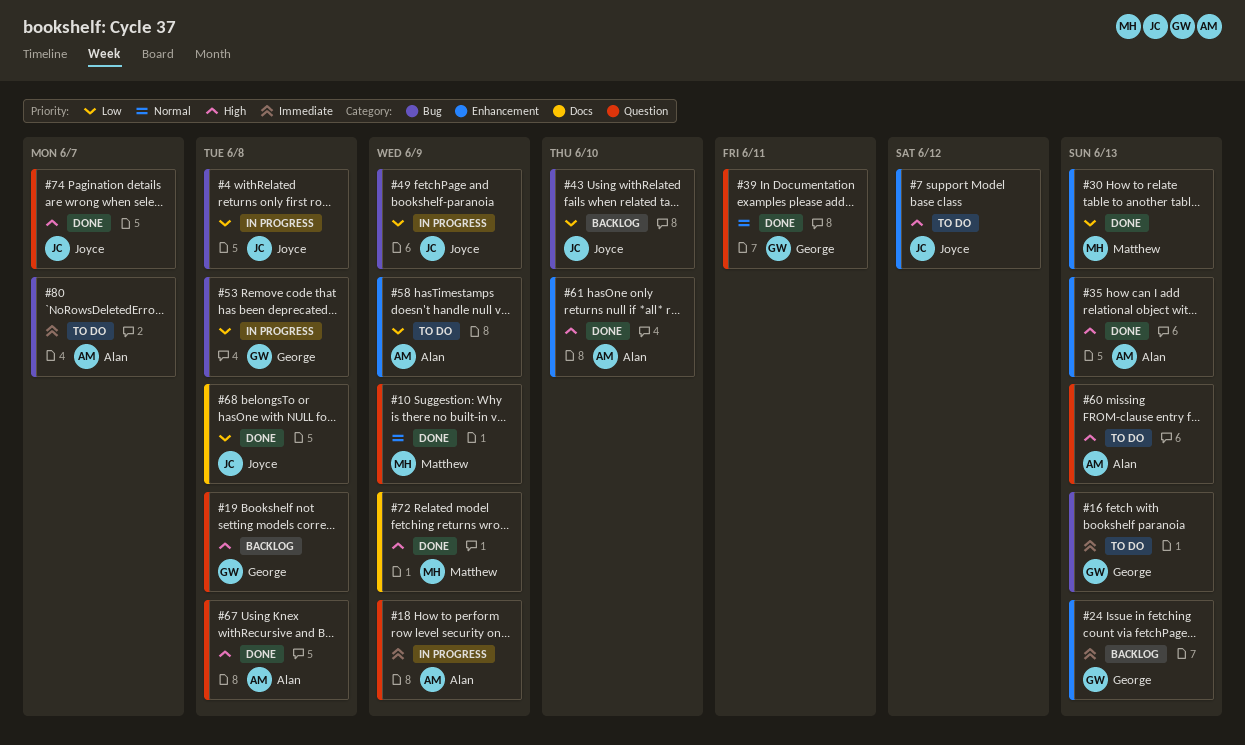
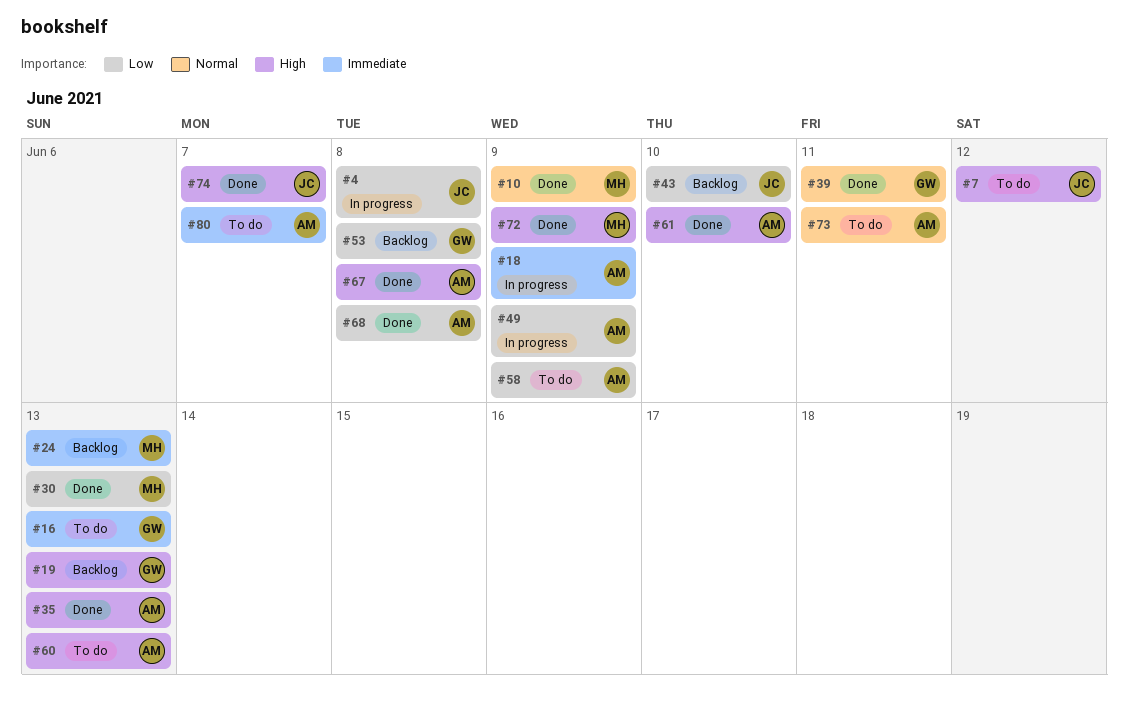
#19, due: Jun 8 -> Jun 13
#24, owner: George -> Matthew
#49, owner: Joyce -> Alan
#53, status: In progress -> Backlog
#68, owner: Joyce -> Alan
#73: none -> present

